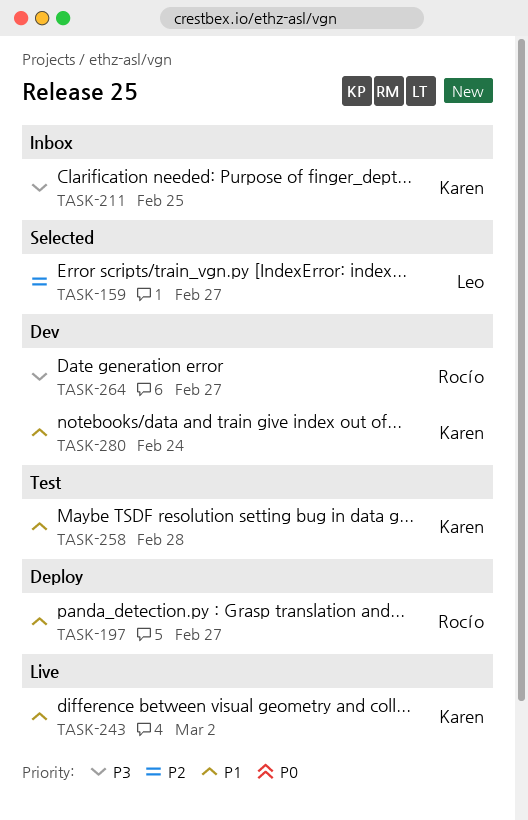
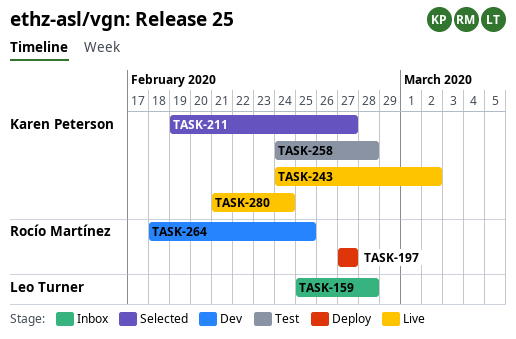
TASK-159, status: Selected -> Inbox
TASK-159, due: Feb 27 -> Feb 28
TASK-211, status: Inbox -> Selected
TASK-211, due: Feb 25 -> Feb 27
TASK-264, due: Feb 27 -> Feb 25
TASK-280, status: Dev -> Live

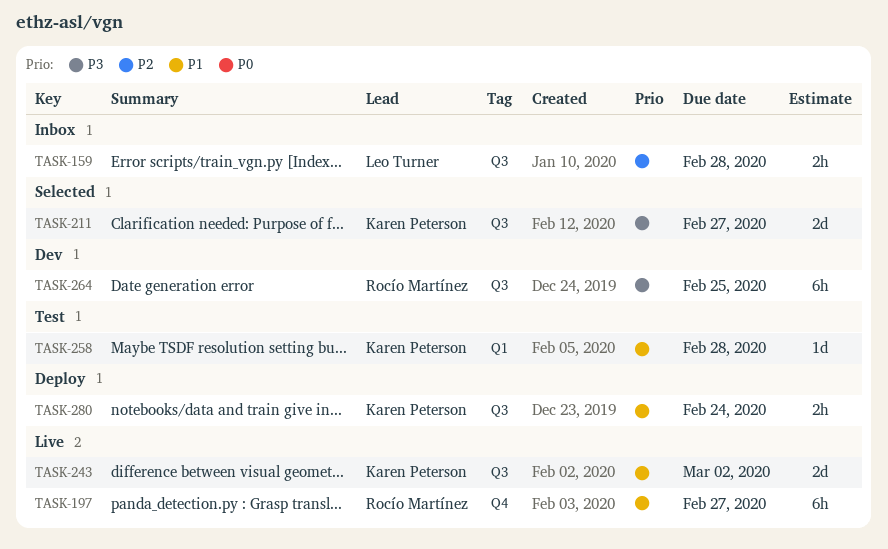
TASK-197, status: Deploy -> Live
TASK-280, status: Live -> Deploy

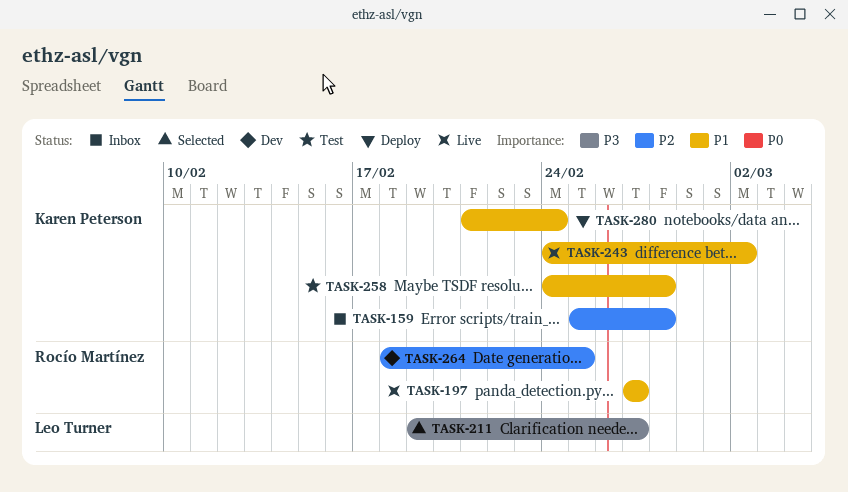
TASK-159, owner: Leo Turner -> Karen Peterson
TASK-211, owner: Karen Peterson -> Leo Turner
TASK-264, priority: P3 -> P2

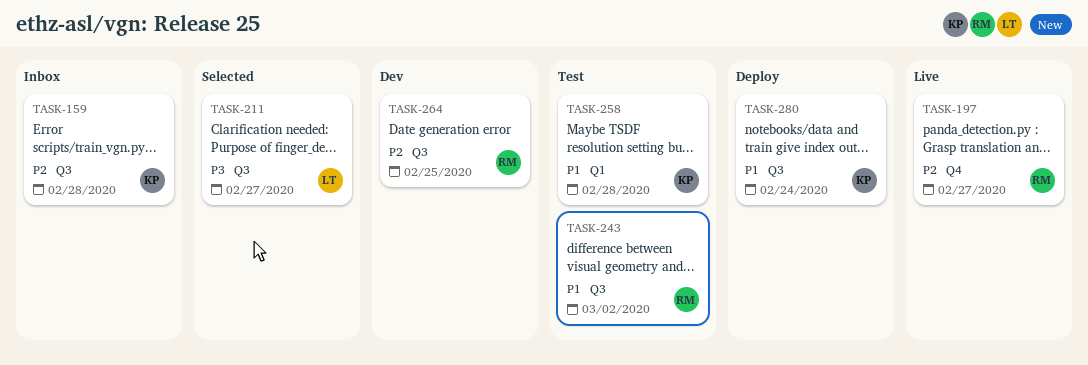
TASK-197, priority: P1 -> P2
TASK-243, status: Live -> Test
TASK-243, owner: Karen Peterson -> Rocío Martínez

